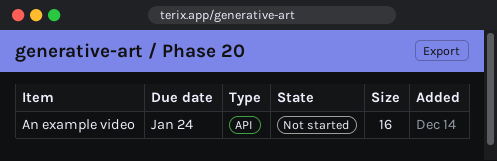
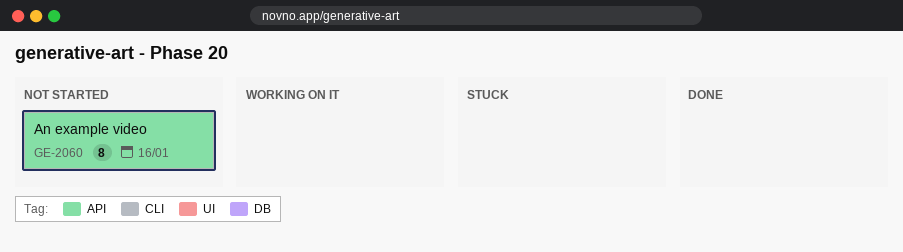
An example video, estimate: 16 -> 8
An example video, due: Jan 24 -> Jan 16

